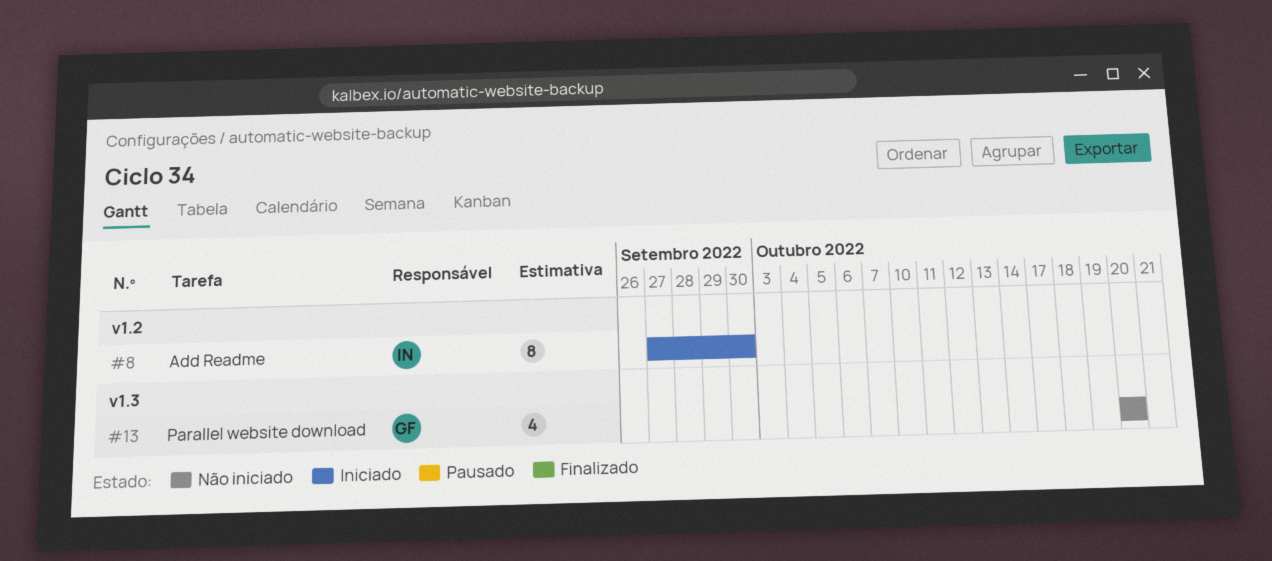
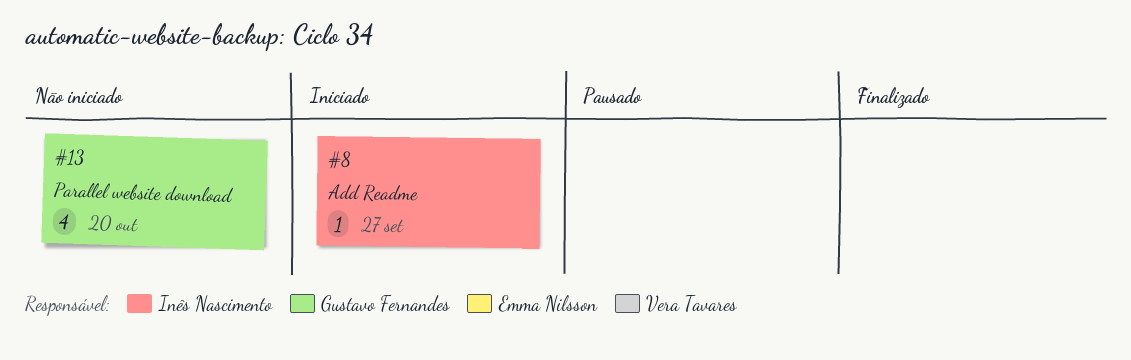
#8, estimate: 8 -> 1
#8, due: Sep 30 -> Sep 27

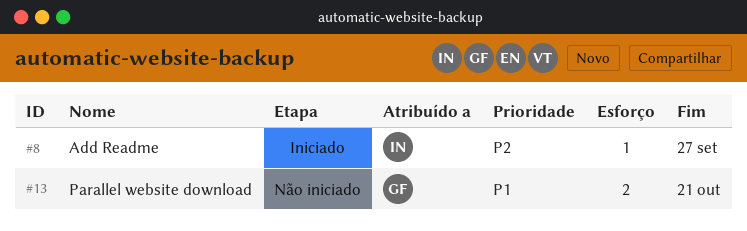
#13, estimate: 4 -> 2
#13, due: Oct 20 -> Oct 21

